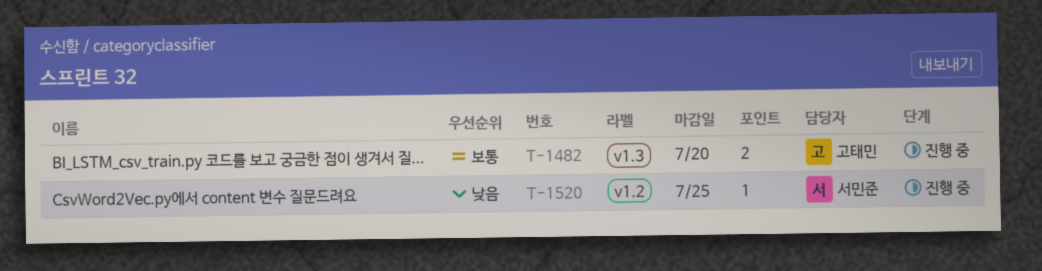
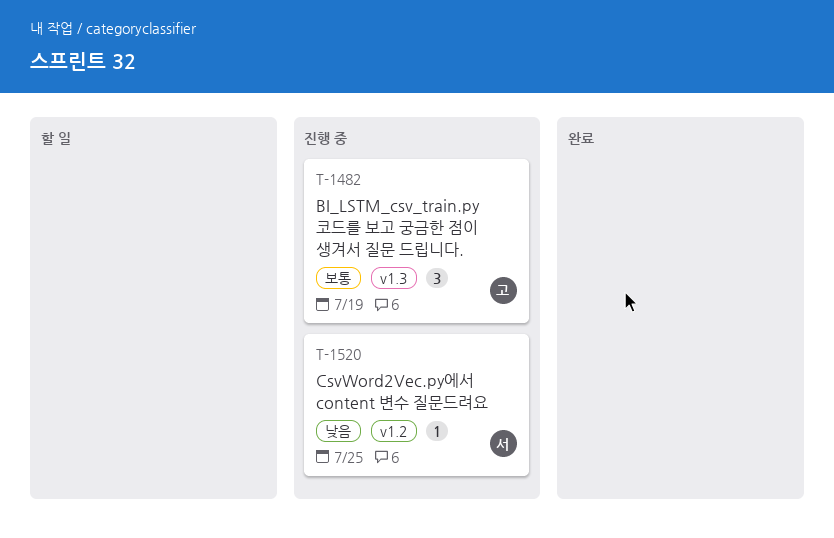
T-1482, estimate: 2 -> 3
T-1482, due: Jul 20 -> Jul 19

